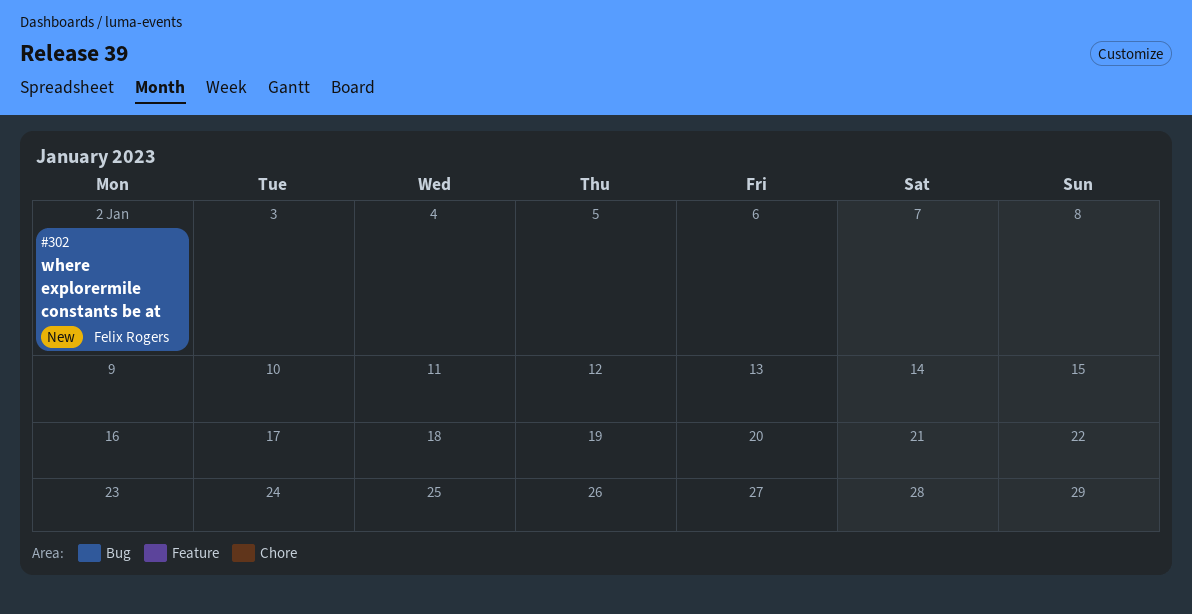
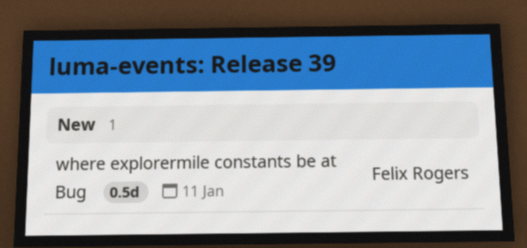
where explorermile constants be at, due: Jan 2 -> Jan 11

